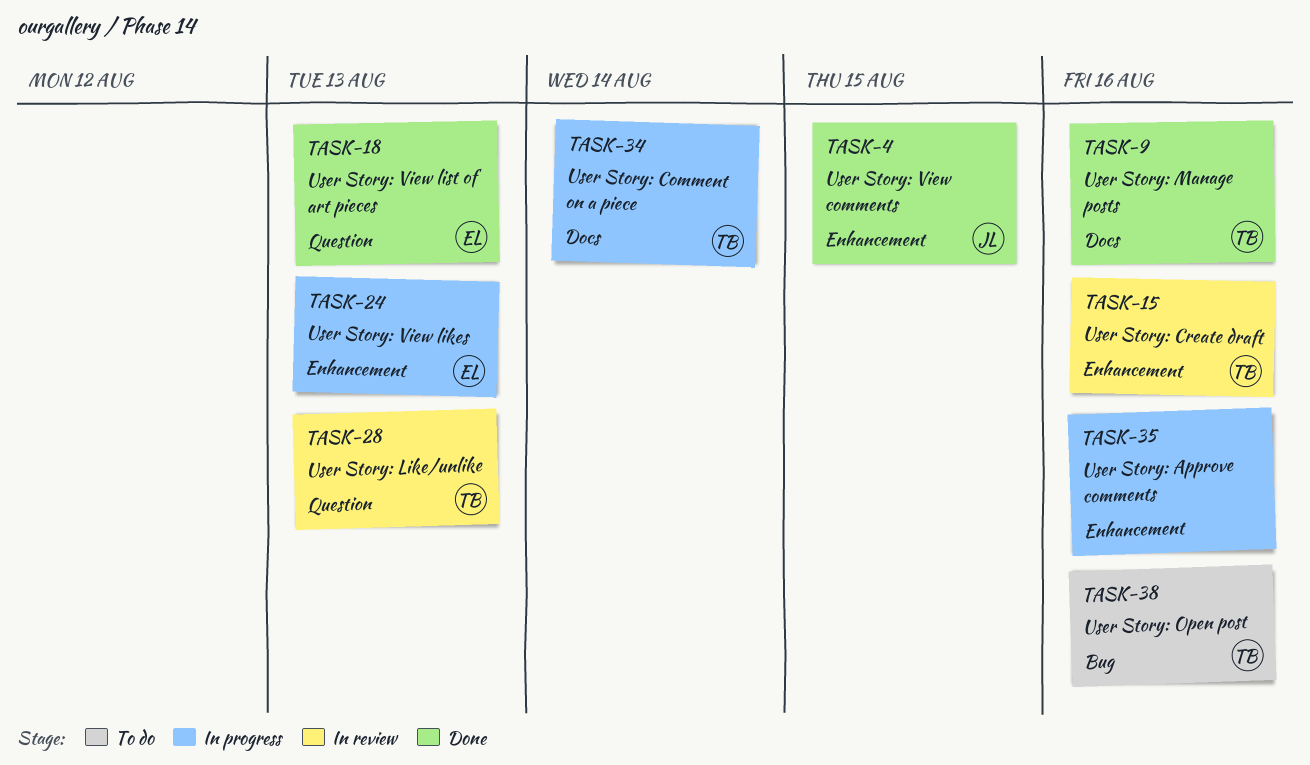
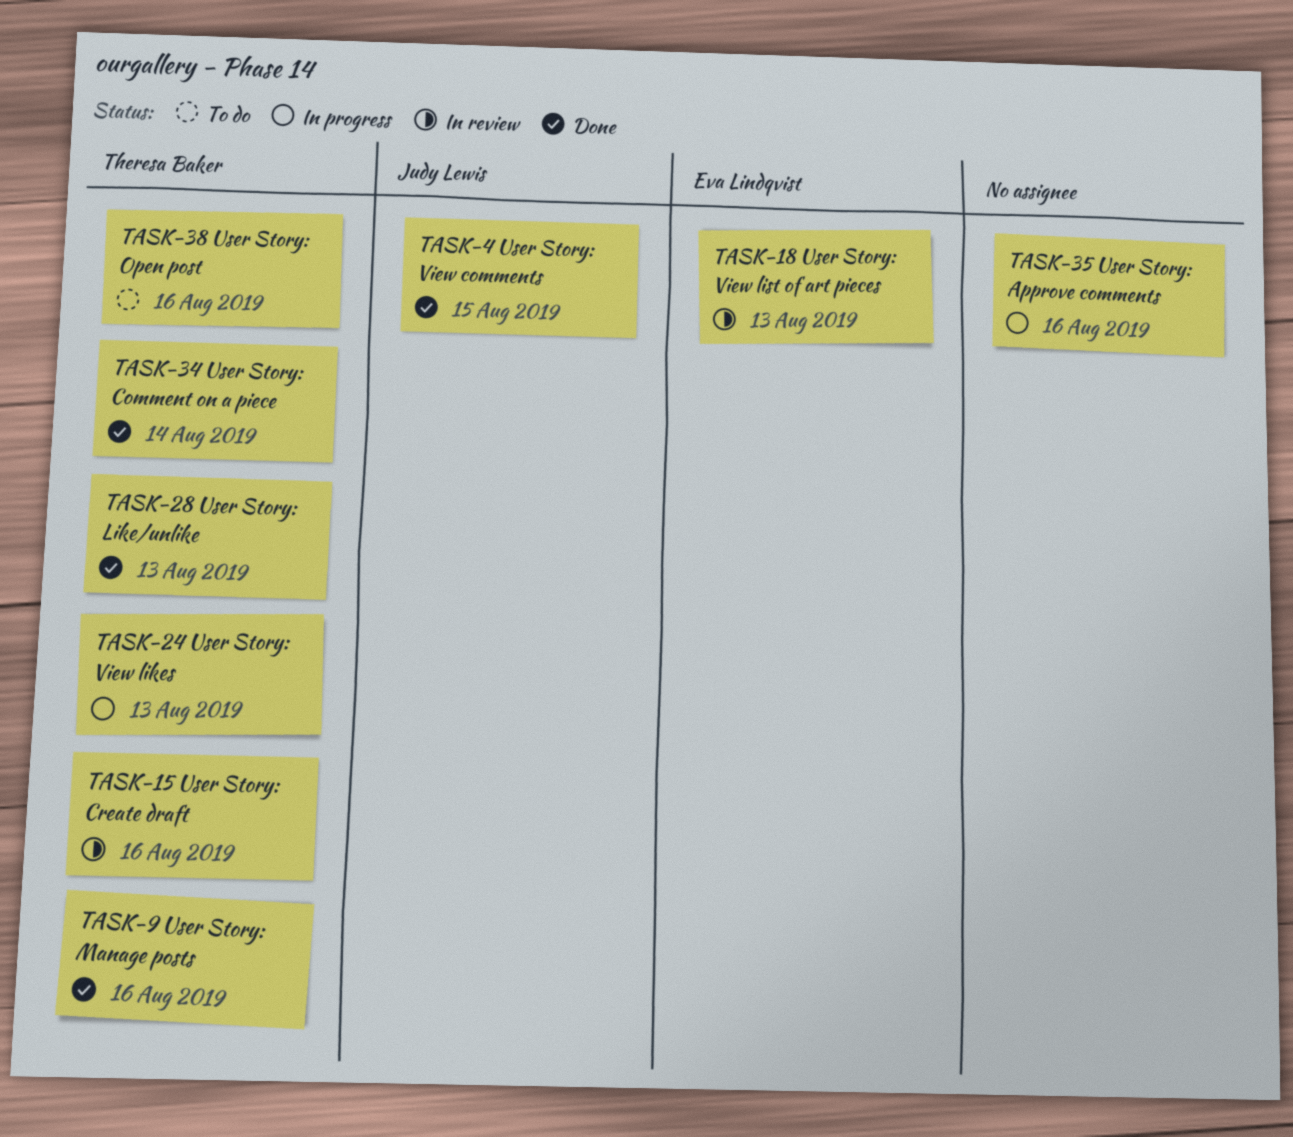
TASK-18, status: Done -> In review
TASK-24, owner: Eva Lindqvist -> Theresa Baker
TASK-28, status: In review -> Done
TASK-34, status: In progress -> Done

